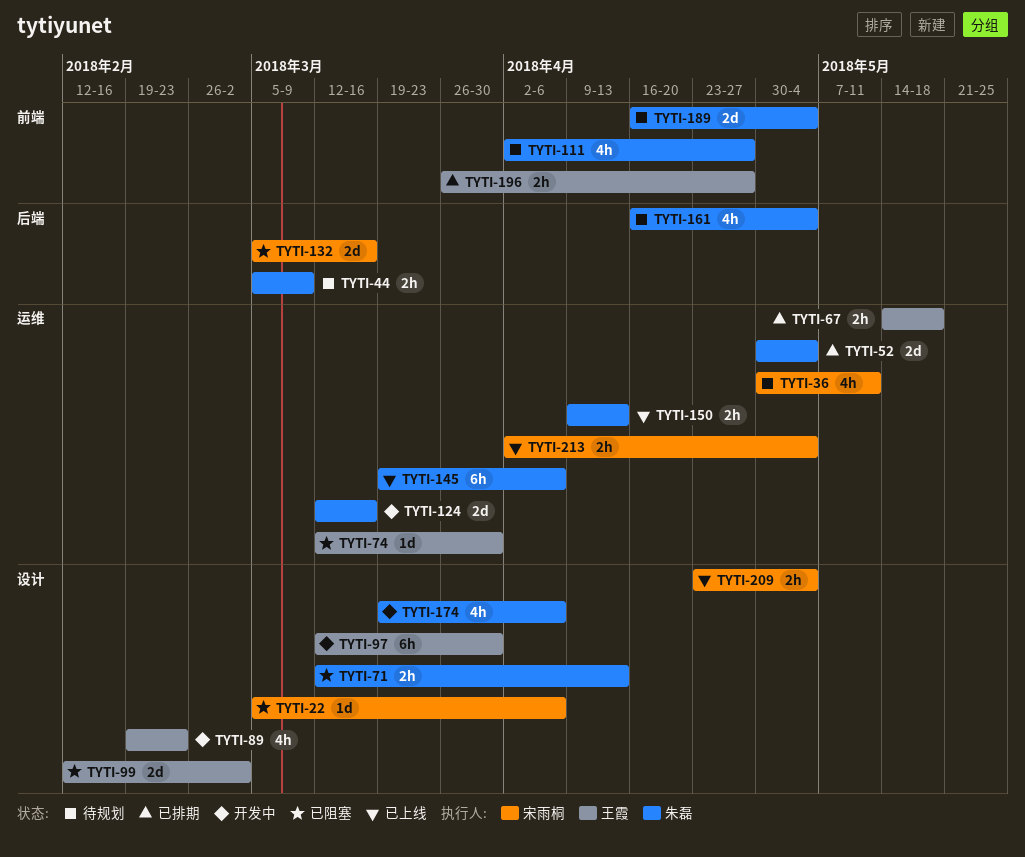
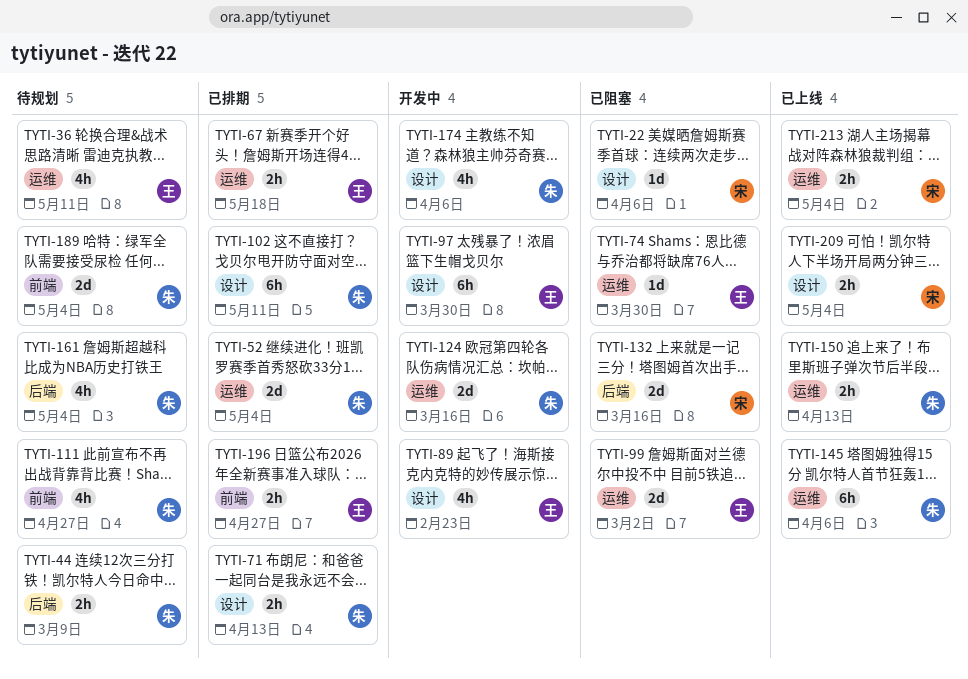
TYTI-36, owner: 宋雨桐 -> 王霞
TYTI-71, status: 已阻塞 -> 已排期
TYTI-99, label: 设计 -> 运维
TYTI-102: none -> present

